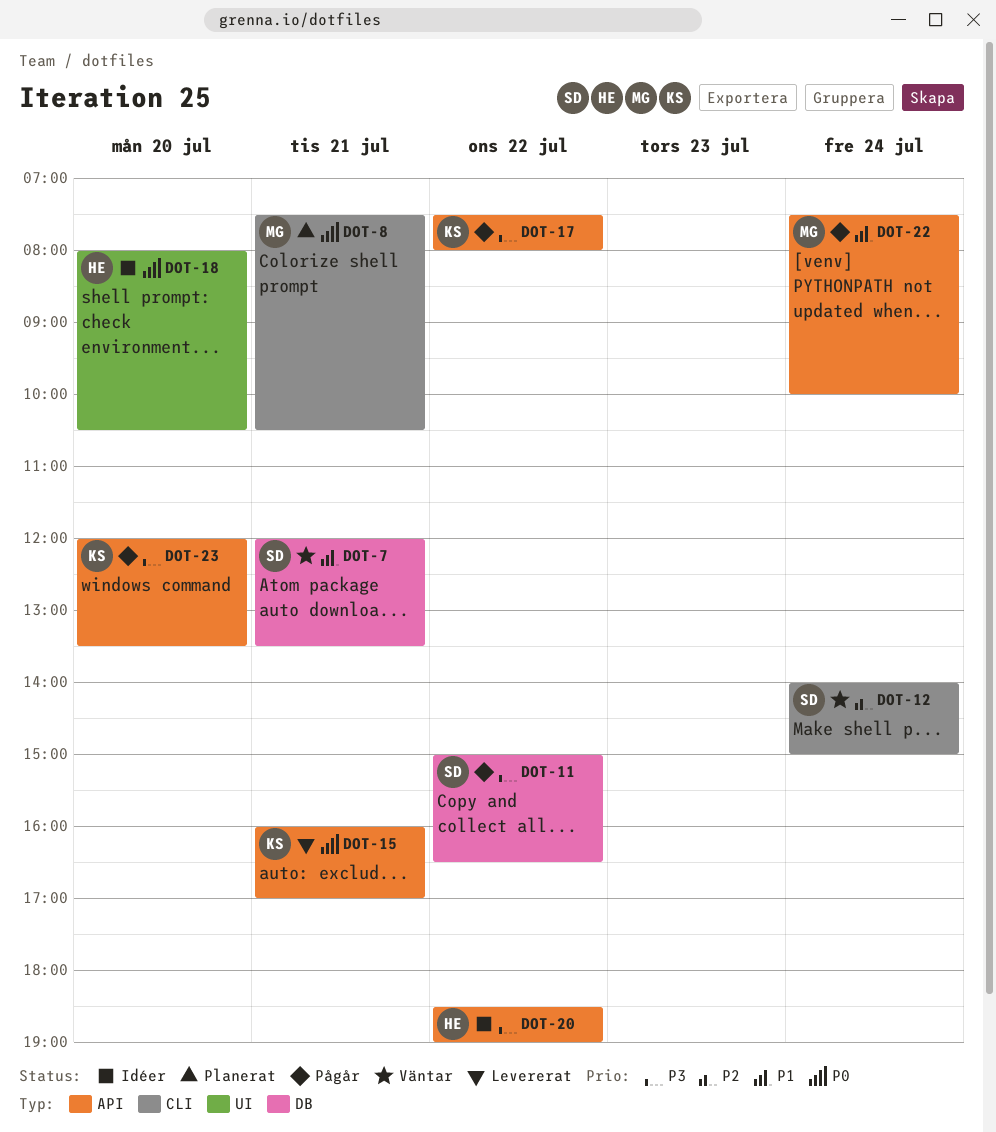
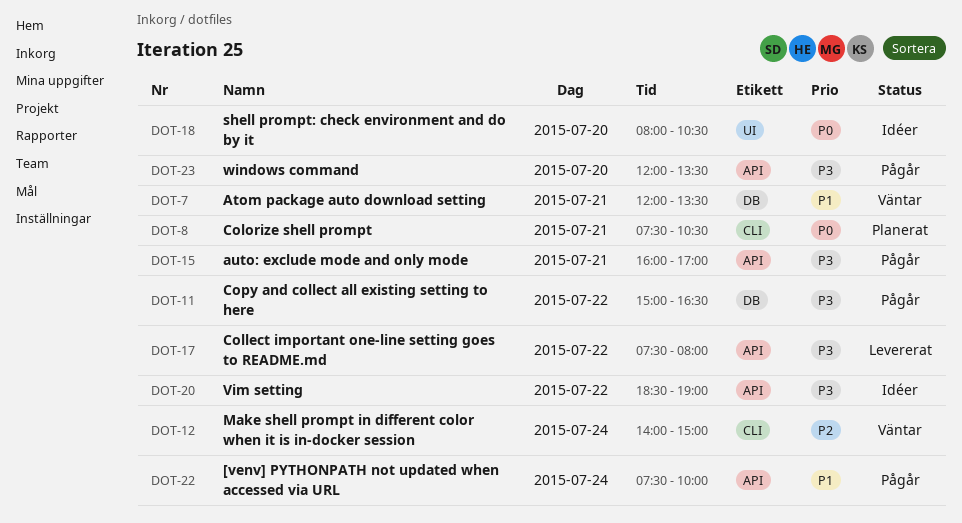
DOT-15, status: Levererat -> Pågår
DOT-15, priority: P0 -> P3
DOT-17, status: Pågår -> Levererat

